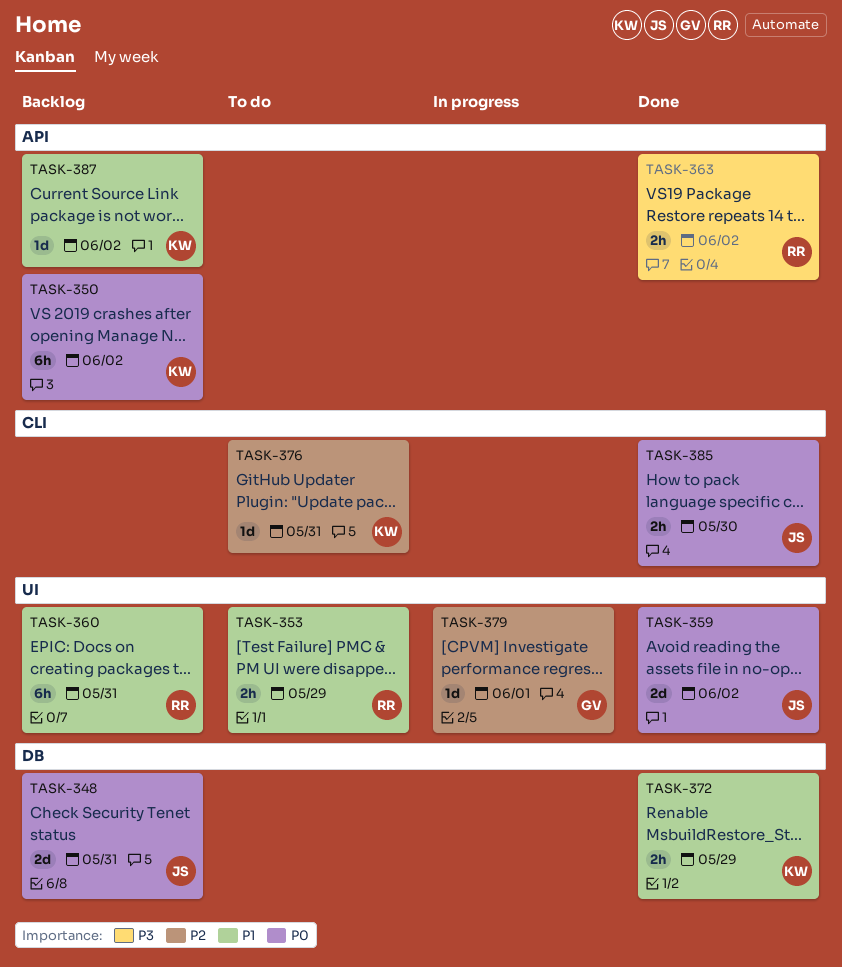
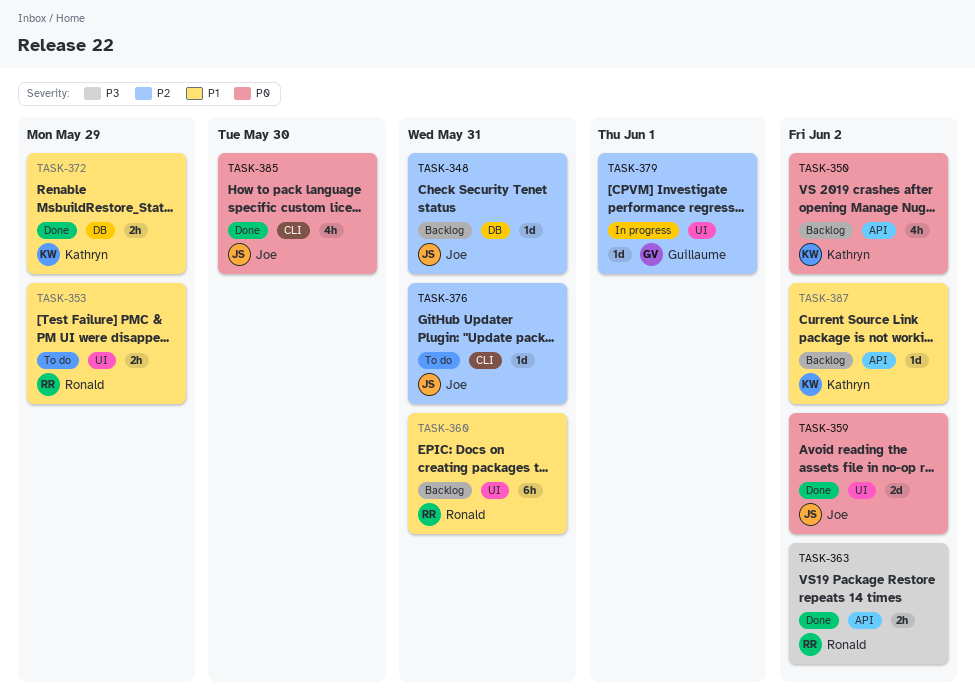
TASK-348, priority: P0 -> P2
TASK-348, estimate: 2d -> 1d
TASK-350, estimate: 6h -> 4h
TASK-376, owner: Kathryn -> Joe
TASK-385, estimate: 2h -> 4h

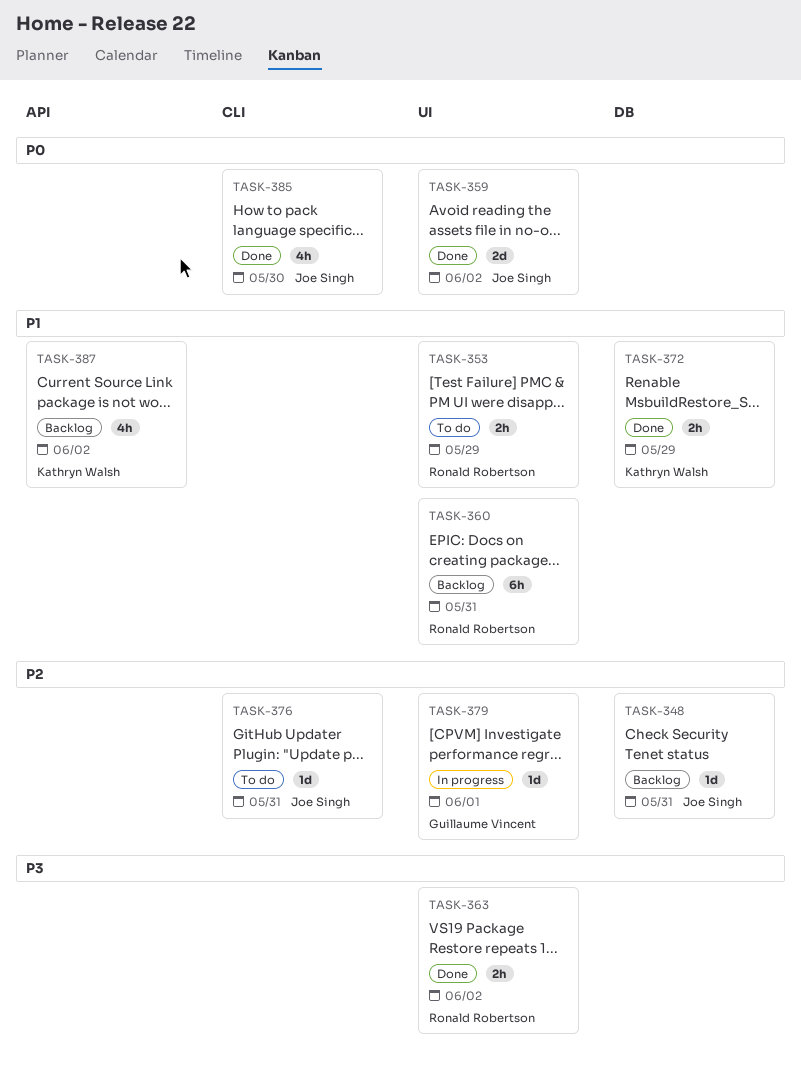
TASK-350: present -> none
TASK-363, label: API -> UI
TASK-387, estimate: 1d -> 4h

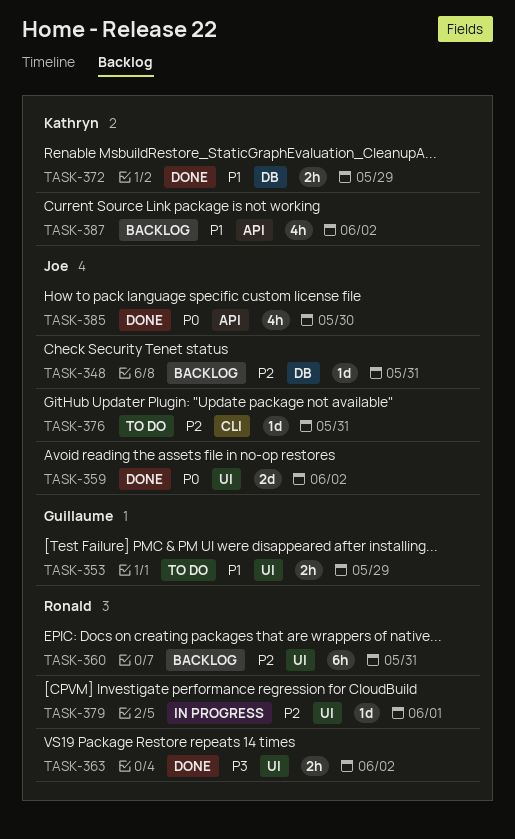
TASK-353, owner: Ronald Robertson -> Guillaume Vincent
TASK-360, priority: P1 -> P2
TASK-379, owner: Guillaume Vincent -> Ronald Robertson
TASK-385, label: CLI -> API

